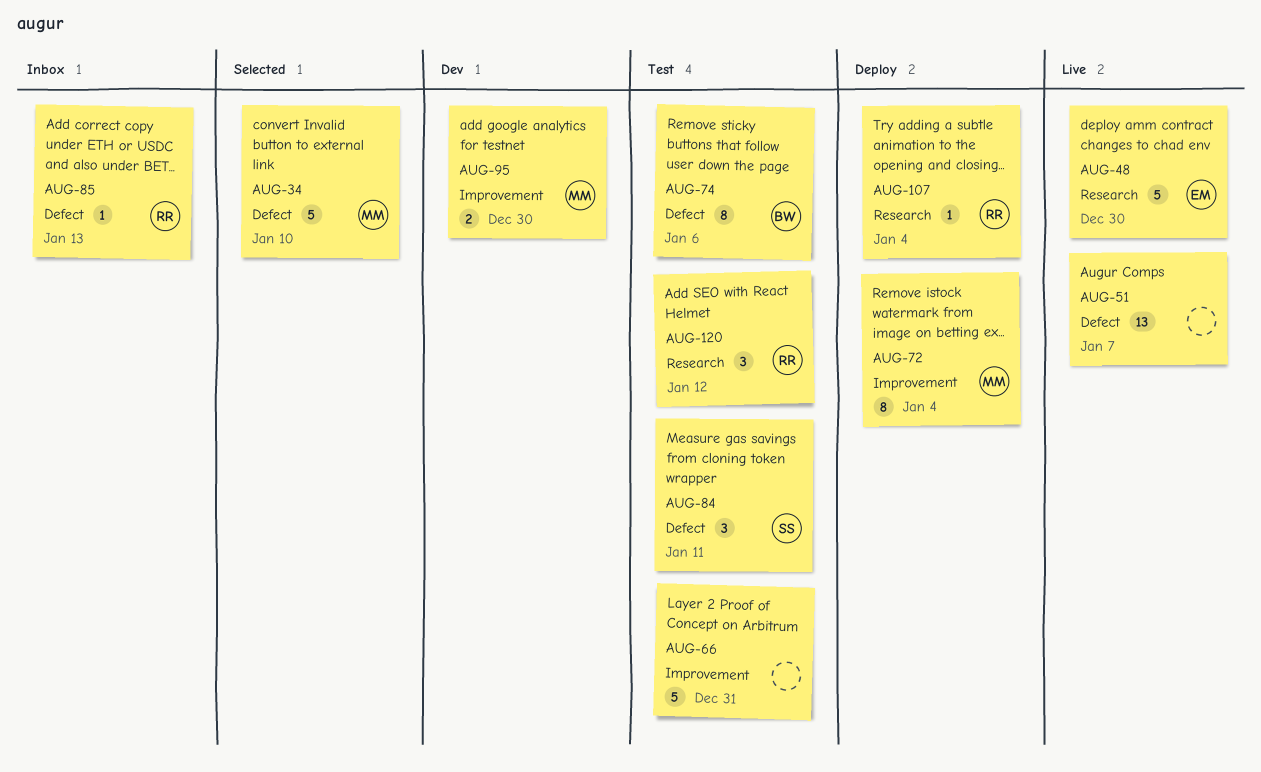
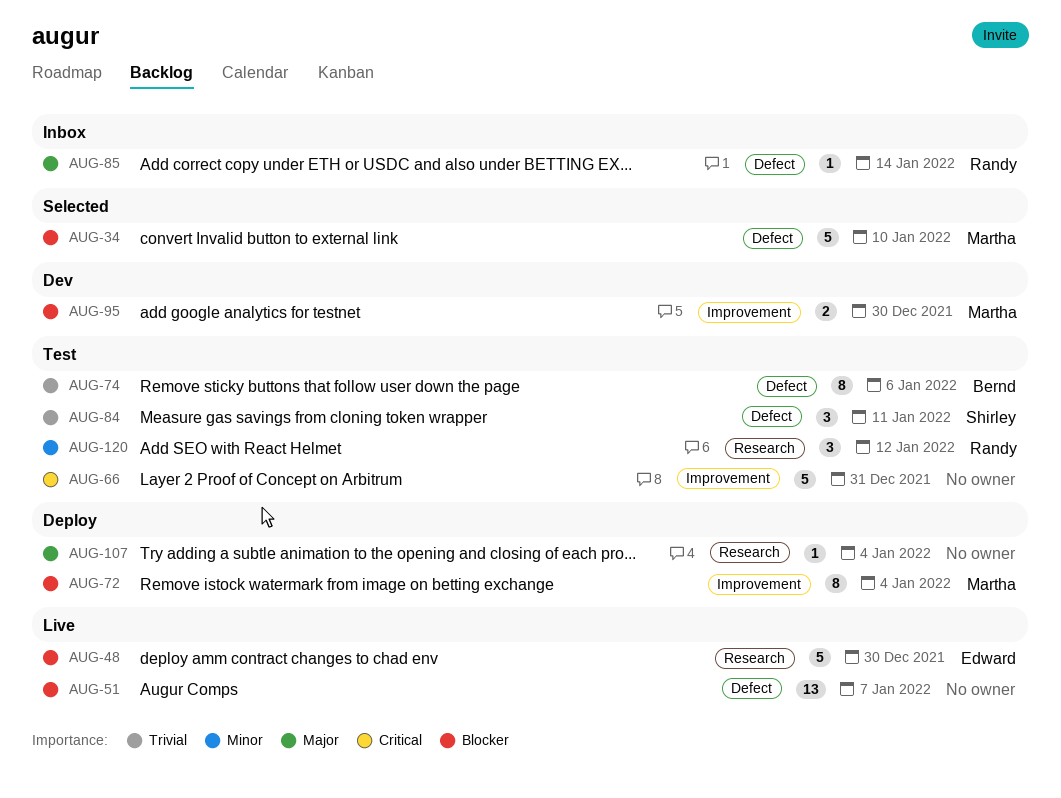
AUG-85, due: Jan 13 -> Jan 14
AUG-107, owner: Randy -> none

